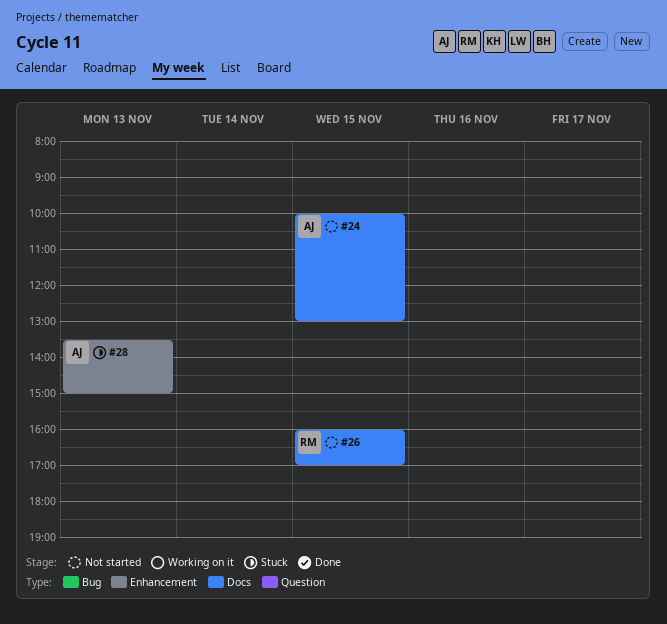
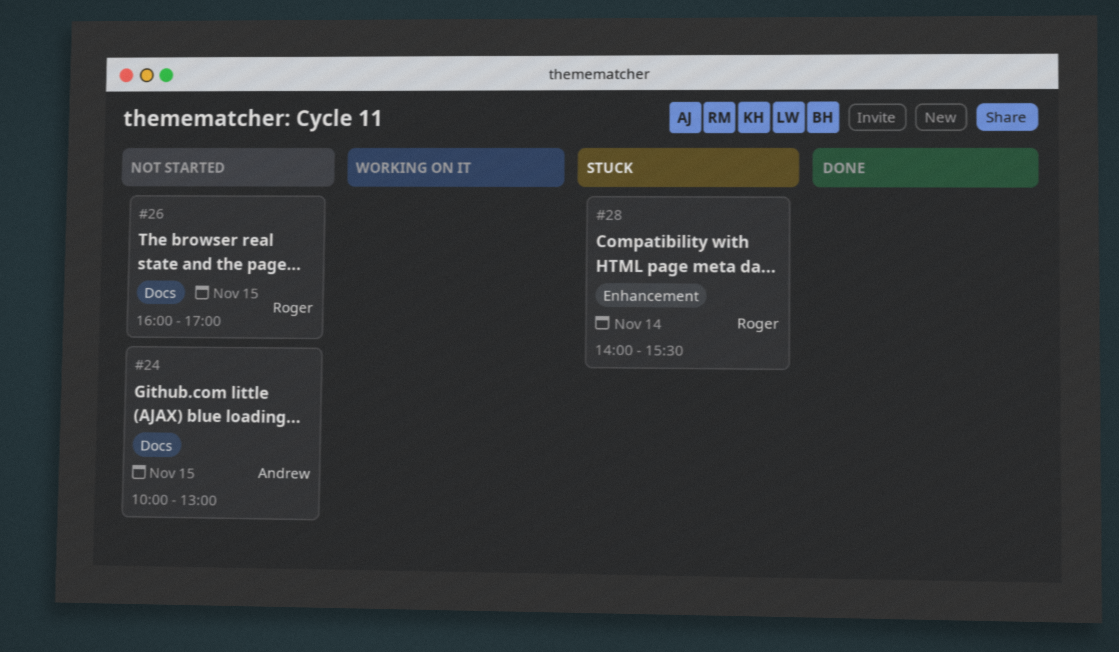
#28, owner: Andrew -> Roger
#28, day: Nov 13 -> Nov 14
#28, begins: 13:30 -> 14:00
#28, ends: 15:00 -> 15:30

